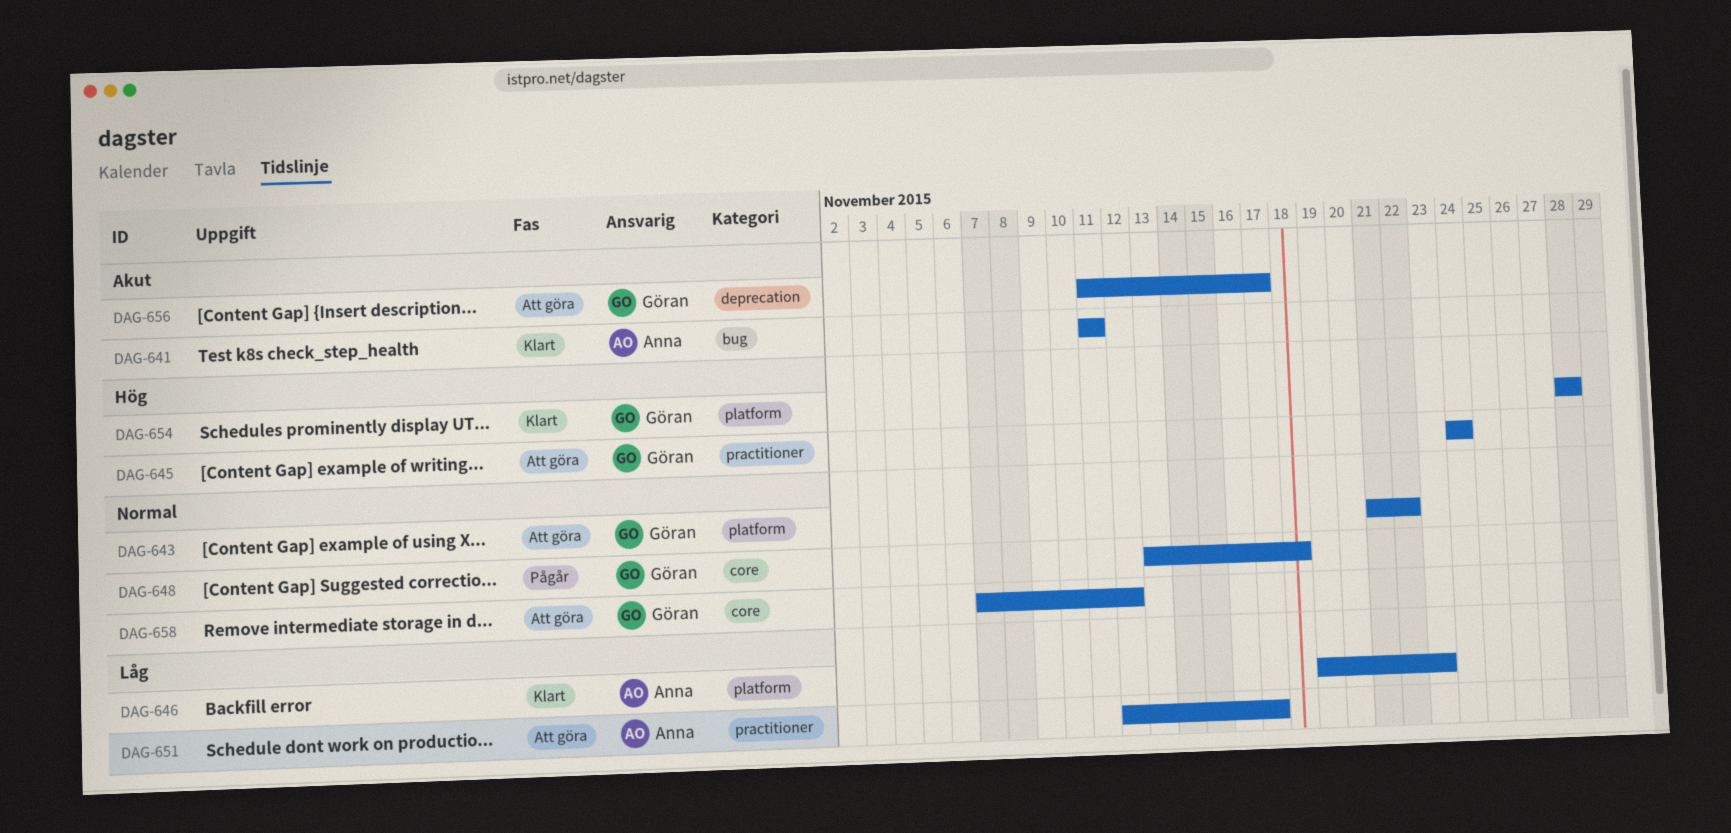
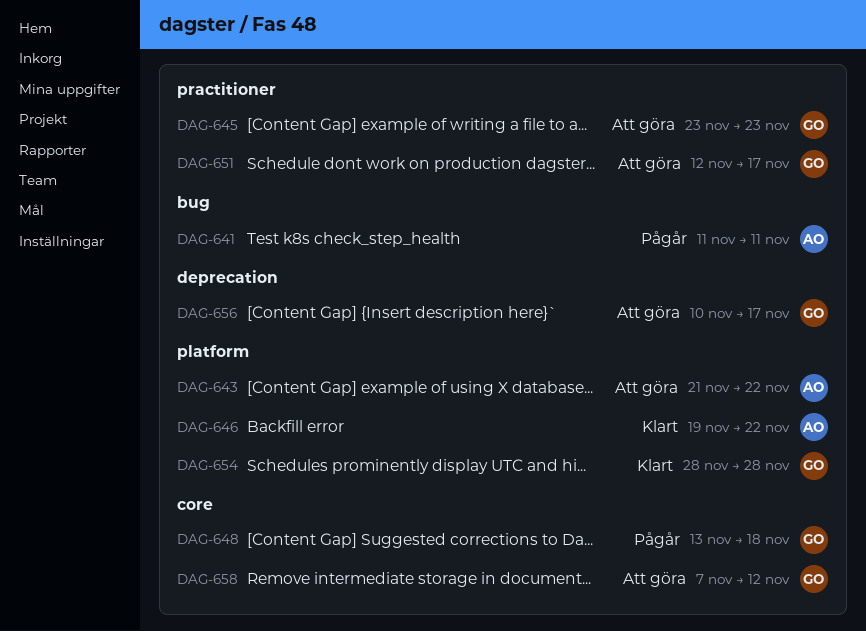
DAG-641, status: Klart -> Pågår
DAG-643, owner: Göran -> Anna
DAG-645, start: Nov 24 -> Nov 23
DAG-645, due: Nov 24 -> Nov 23
DAG-646, due: Nov 23 -> Nov 22
DAG-651, owner: Anna -> Göran
DAG-656, start: Nov 11 -> Nov 10

